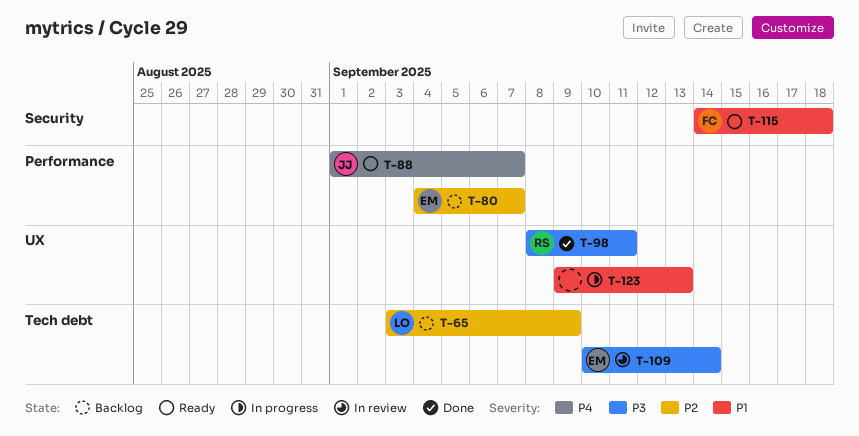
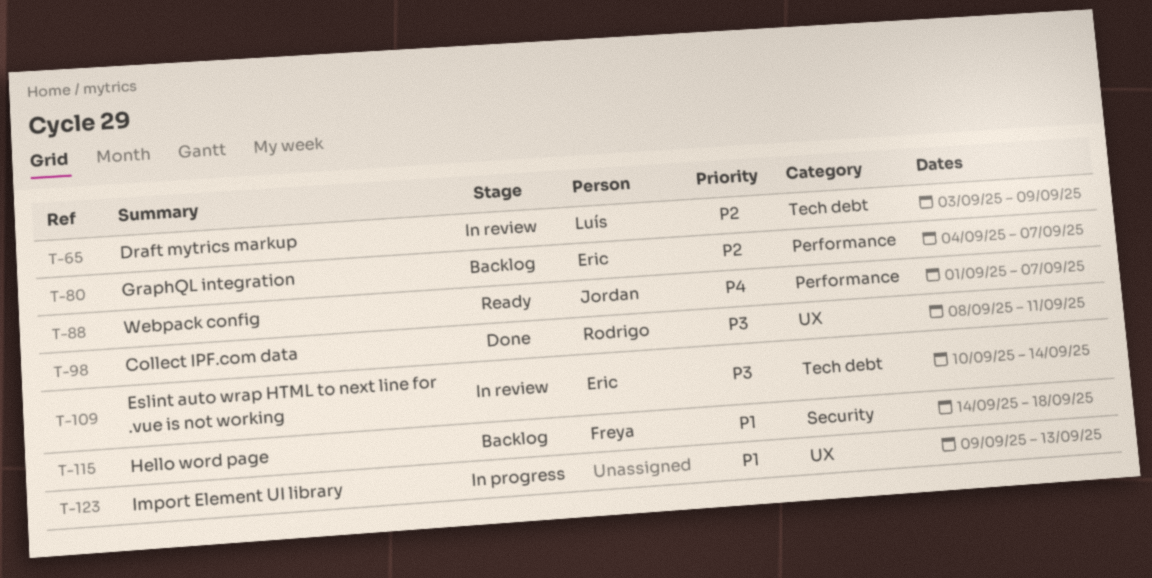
T-65, status: Backlog -> In review
T-115, status: Ready -> Backlog

